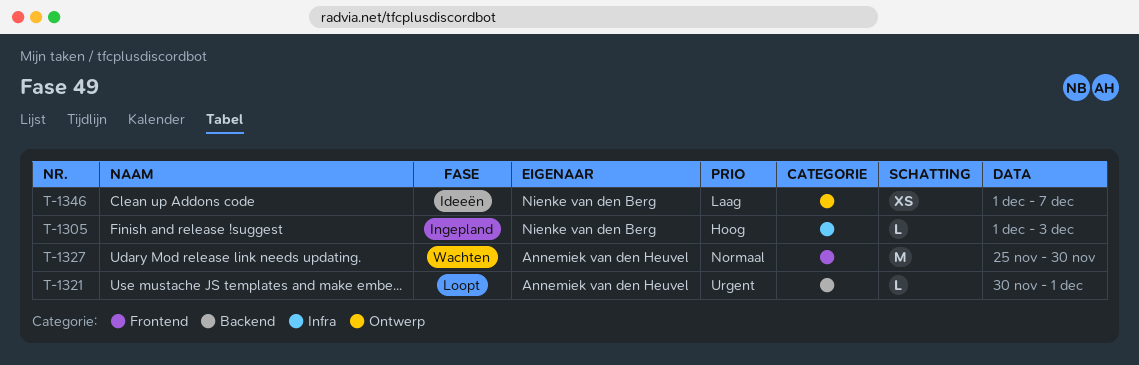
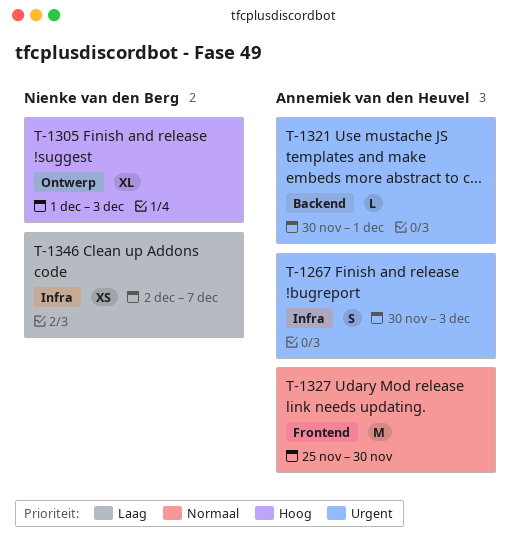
T-1267: none -> present
T-1305, label: Infra -> Ontwerp
T-1305, estimate: L -> XL
T-1346, label: Ontwerp -> Infra
T-1346, start: Dec 1 -> Dec 2

